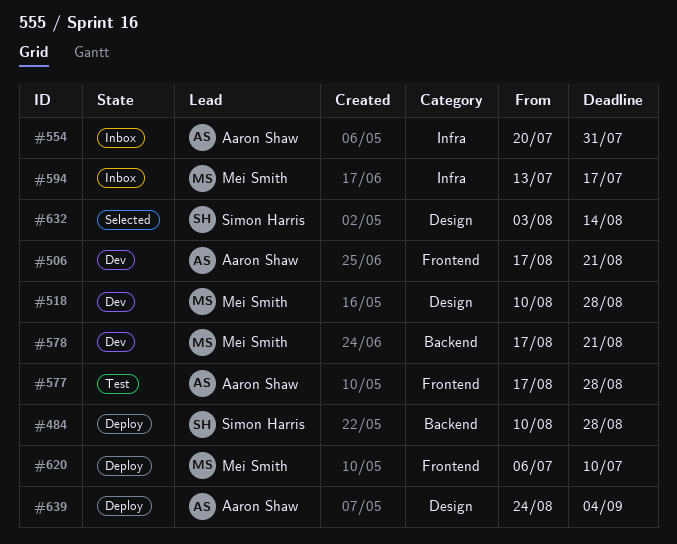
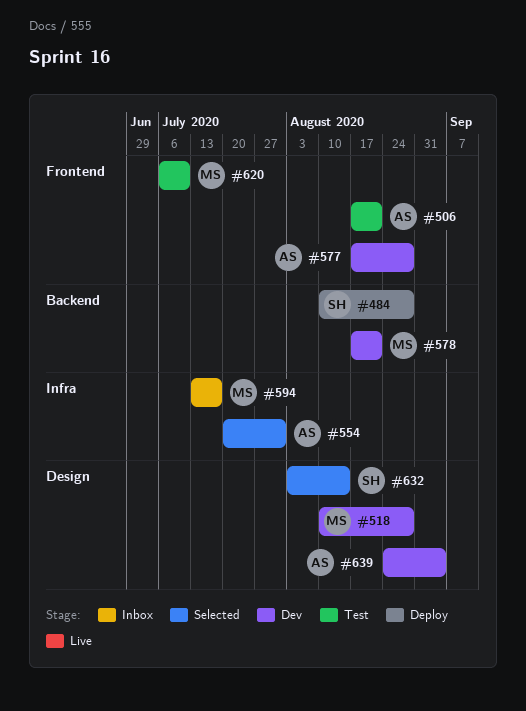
#506, status: Dev -> Test
#554, status: Inbox -> Selected
#577, status: Test -> Dev
#620, status: Deploy -> Test
#639, status: Deploy -> Dev

